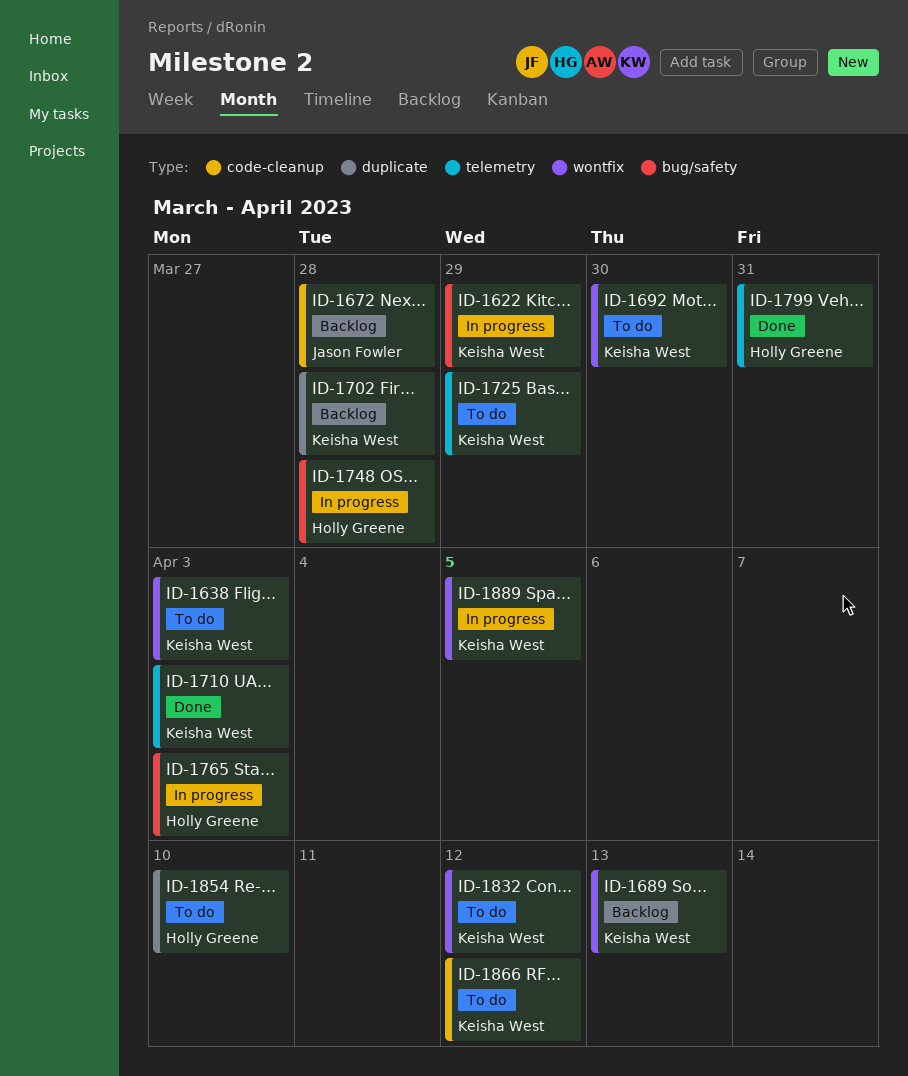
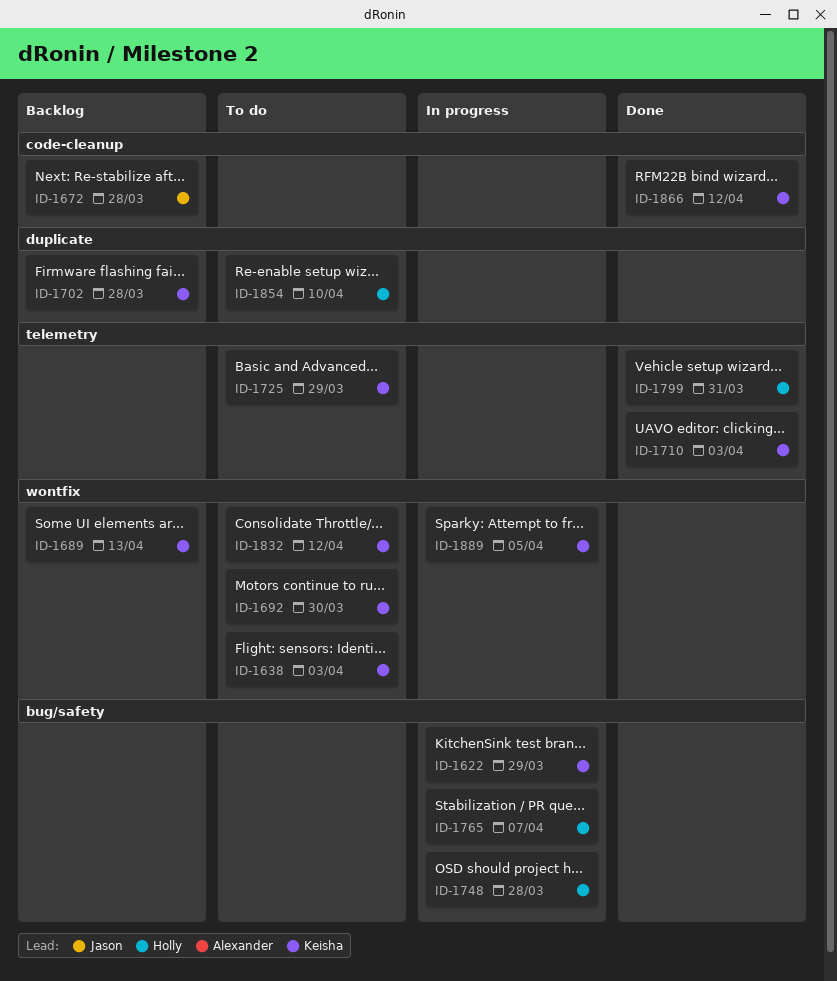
ID-1765, due: Apr 3 -> Apr 7
ID-1866, status: To do -> Done

